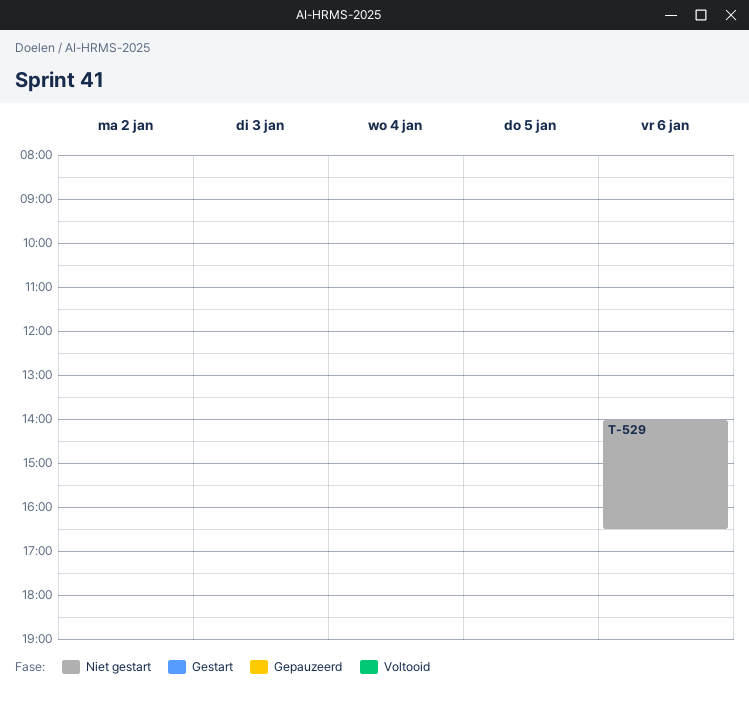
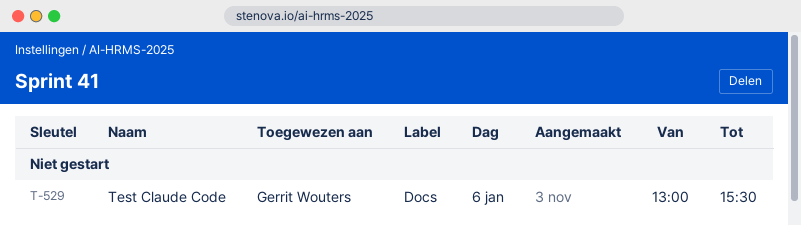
T-529, begins: 14:00 -> 13:00
T-529, ends: 16:30 -> 15:30

